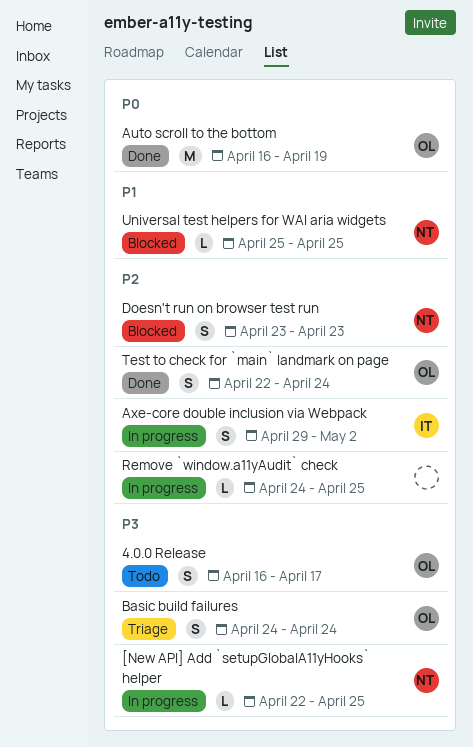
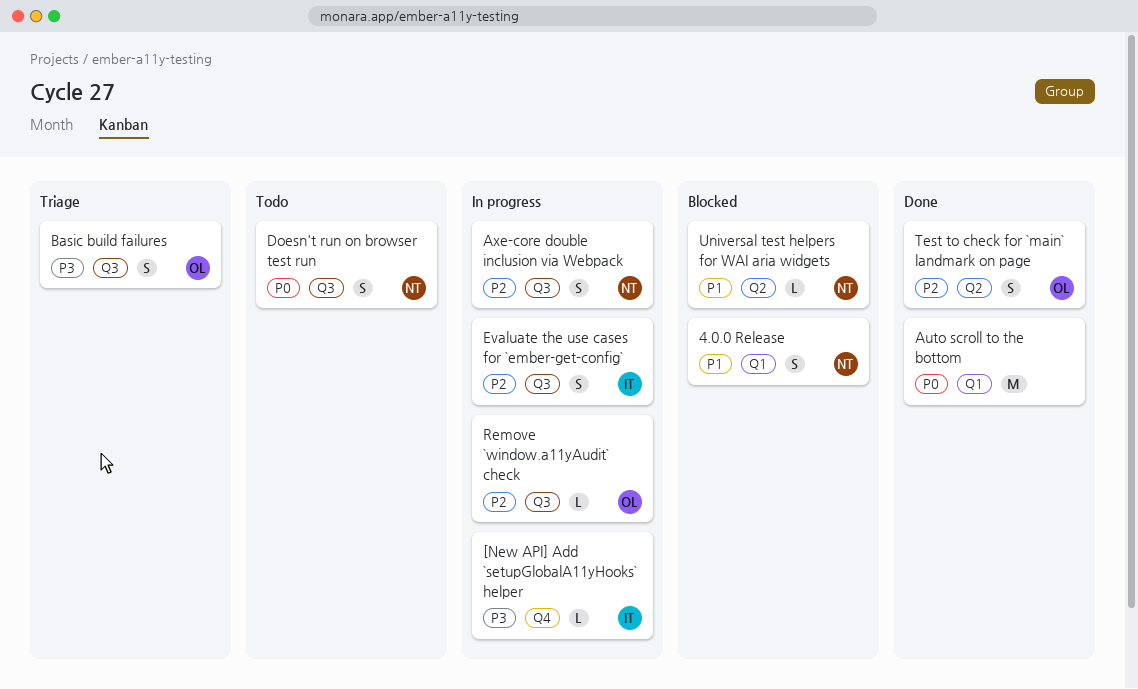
4.0.0 Release, status: Todo -> Blocked
4.0.0 Release, owner: OL -> NT
4.0.0 Release, priority: P3 -> P1
[New API] Add `setupGlobalA11yHooks` helper, owner: NT -> IT
Auto scroll to the bottom, owner: OL -> none
Axe-core double inclusion via Webpack, owner: IT -> NT
Doesn't run on browser test run, status: Blocked -> Todo
Doesn't run on browser test run, priority: P2 -> P0
Evaluate the use cases for `ember-get-config`: none -> present
Remove `window.a11yAudit` check, owner: none -> OL

